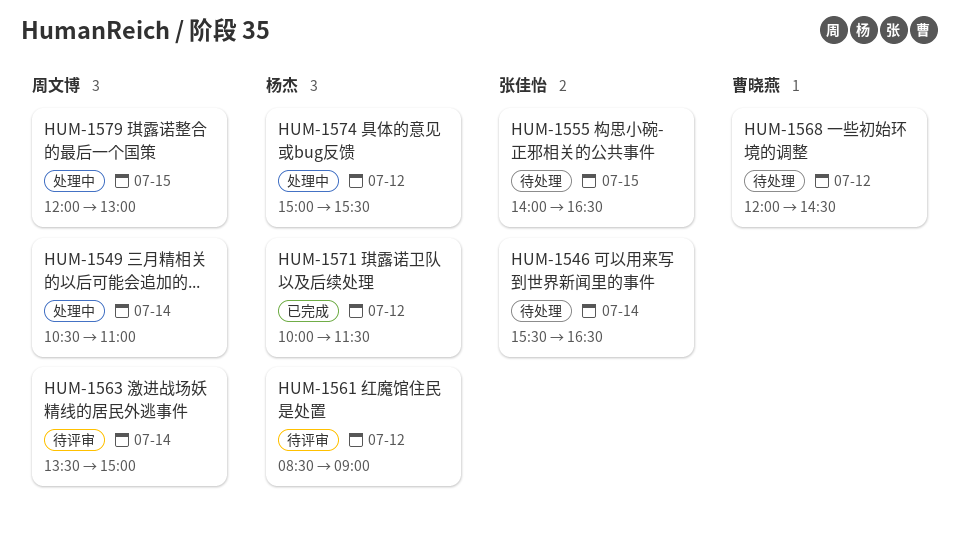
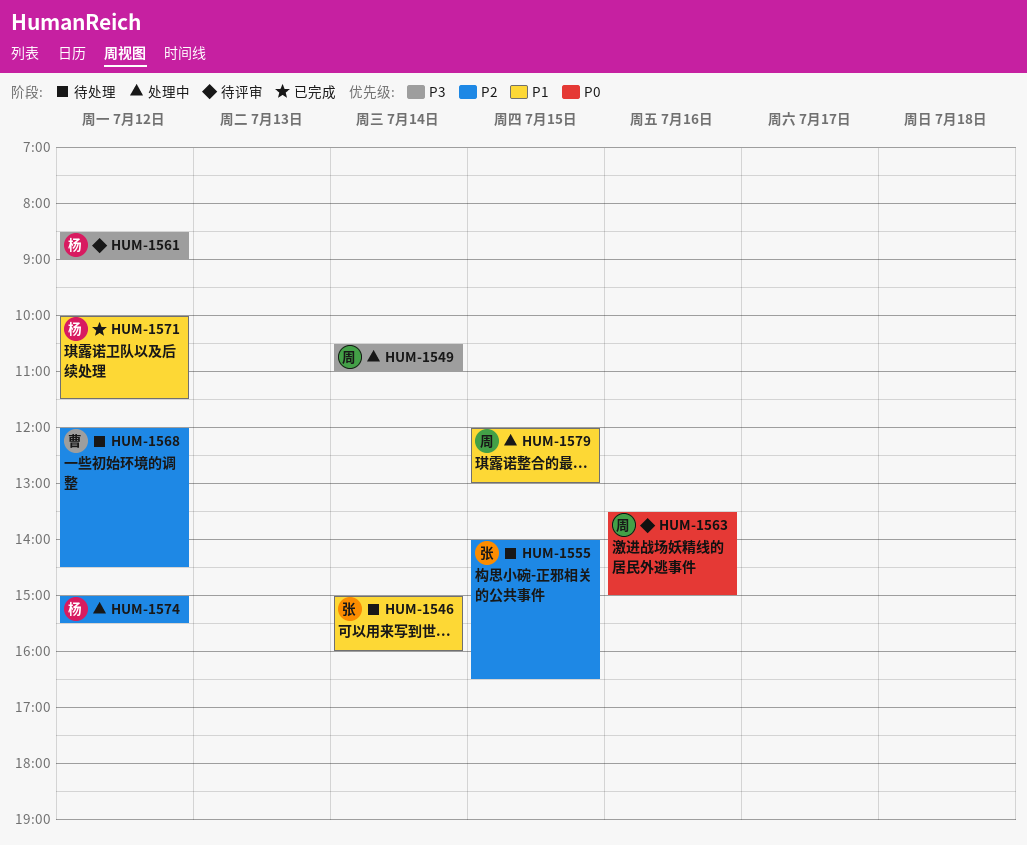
HUM-1546, begins: 15:30 -> 15:00
HUM-1546, ends: 16:30 -> 16:00
HUM-1563, day: Jul 14 -> Jul 16

